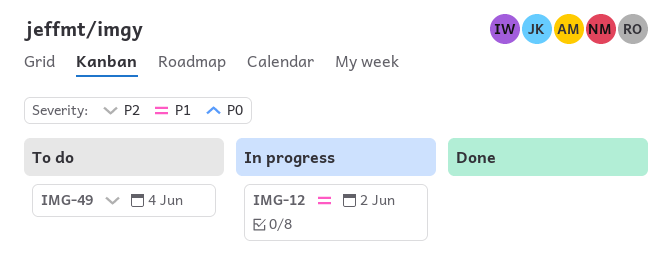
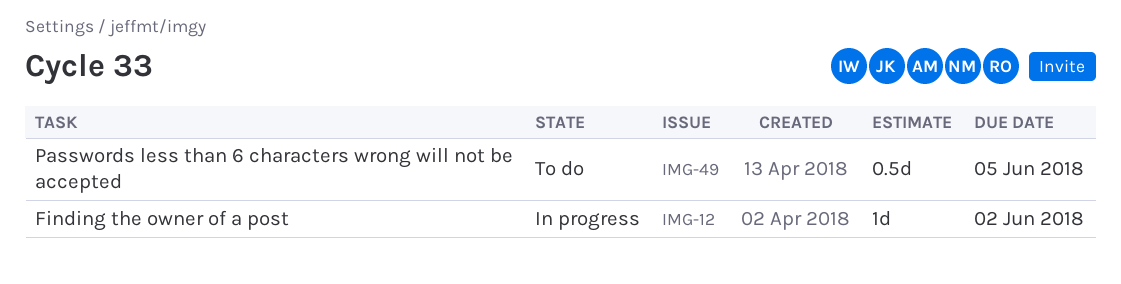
IMG-49, due: Jun 4 -> Jun 5

